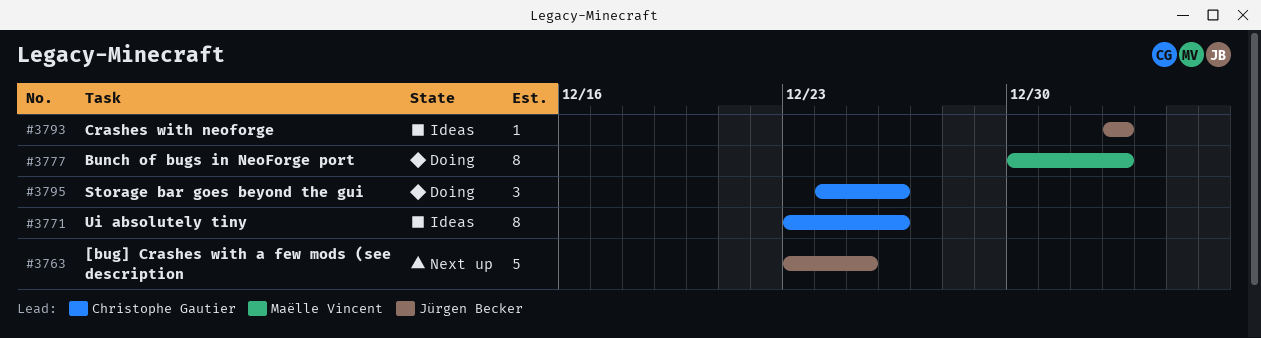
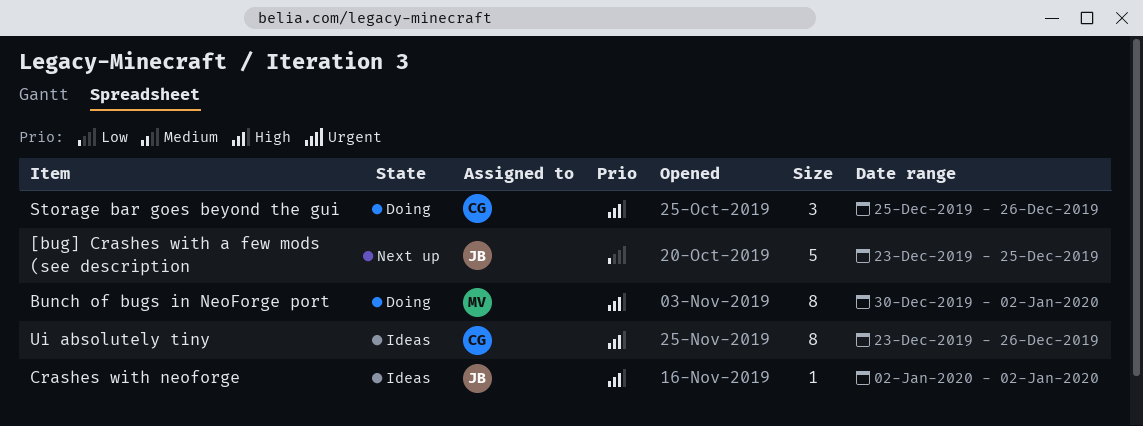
Storage bar goes beyond the gui, start: Dec 24 -> Dec 25

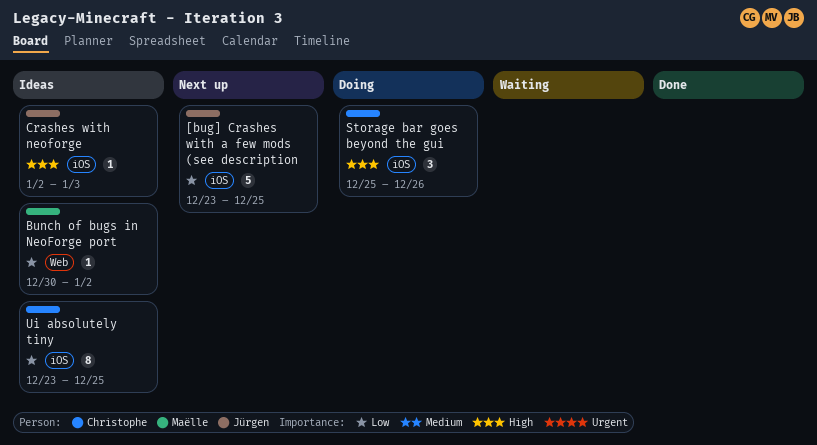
Bunch of bugs in NeoForge port, status: Doing -> Ideas
Bunch of bugs in NeoForge port, priority: High -> Low
Bunch of bugs in NeoForge port, estimate: 8 -> 1
Crashes with neoforge, due: Jan 2 -> Jan 3
Ui absolutely tiny, priority: High -> Low
Ui absolutely tiny, due: Dec 26 -> Dec 25

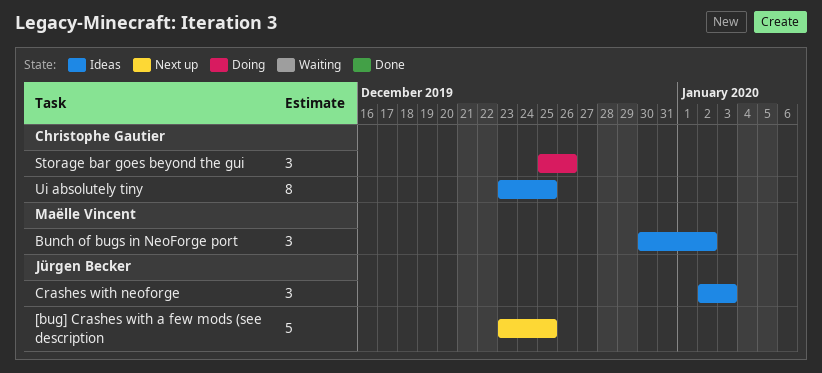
Bunch of bugs in NeoForge port, estimate: 1 -> 3
Crashes with neoforge, estimate: 1 -> 3

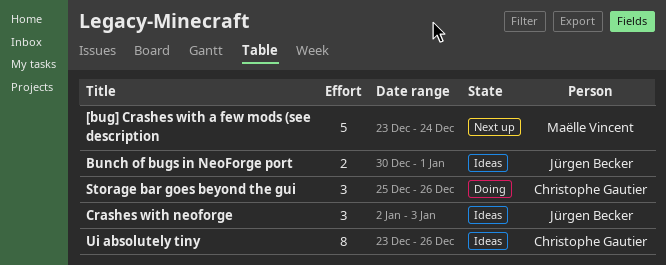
[bug] Crashes with a few mods (see description, owner: Jürgen Becker -> Maëlle Vincent
[bug] Crashes with a few mods (see description, due: Dec 25 -> Dec 24
Bunch of bugs in NeoForge port, owner: Maëlle Vincent -> Jürgen Becker
Bunch of bugs in NeoForge port, estimate: 3 -> 2
Bunch of bugs in NeoForge port, due: Jan 2 -> Jan 1
Ui absolutely tiny, due: Dec 25 -> Dec 26

